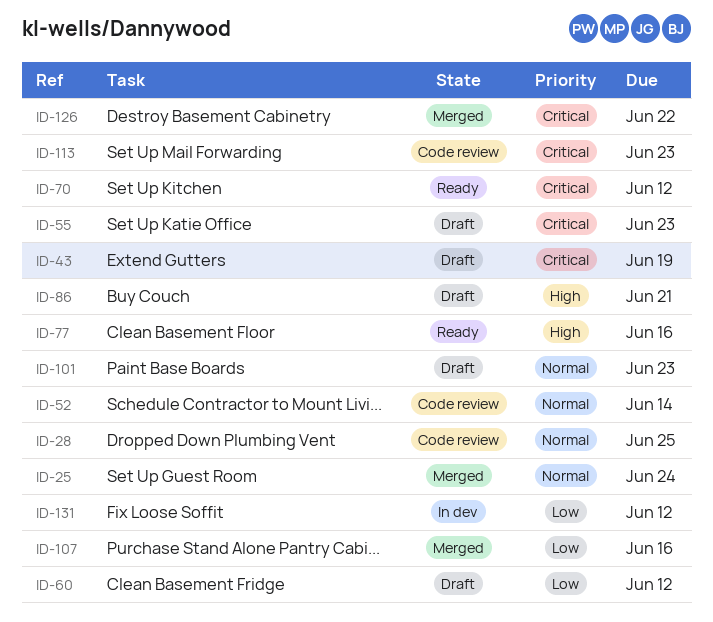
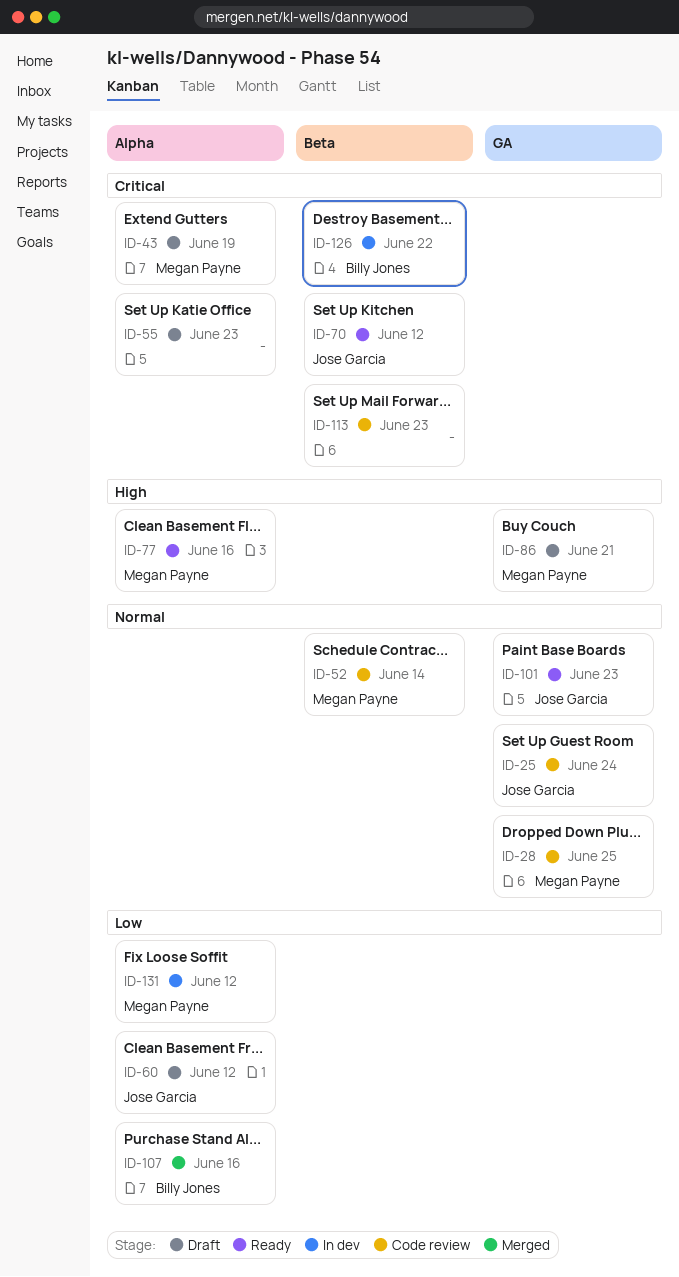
ID-25, status: Merged -> Code review
ID-101, status: Draft -> Ready
ID-126, status: Merged -> In dev

